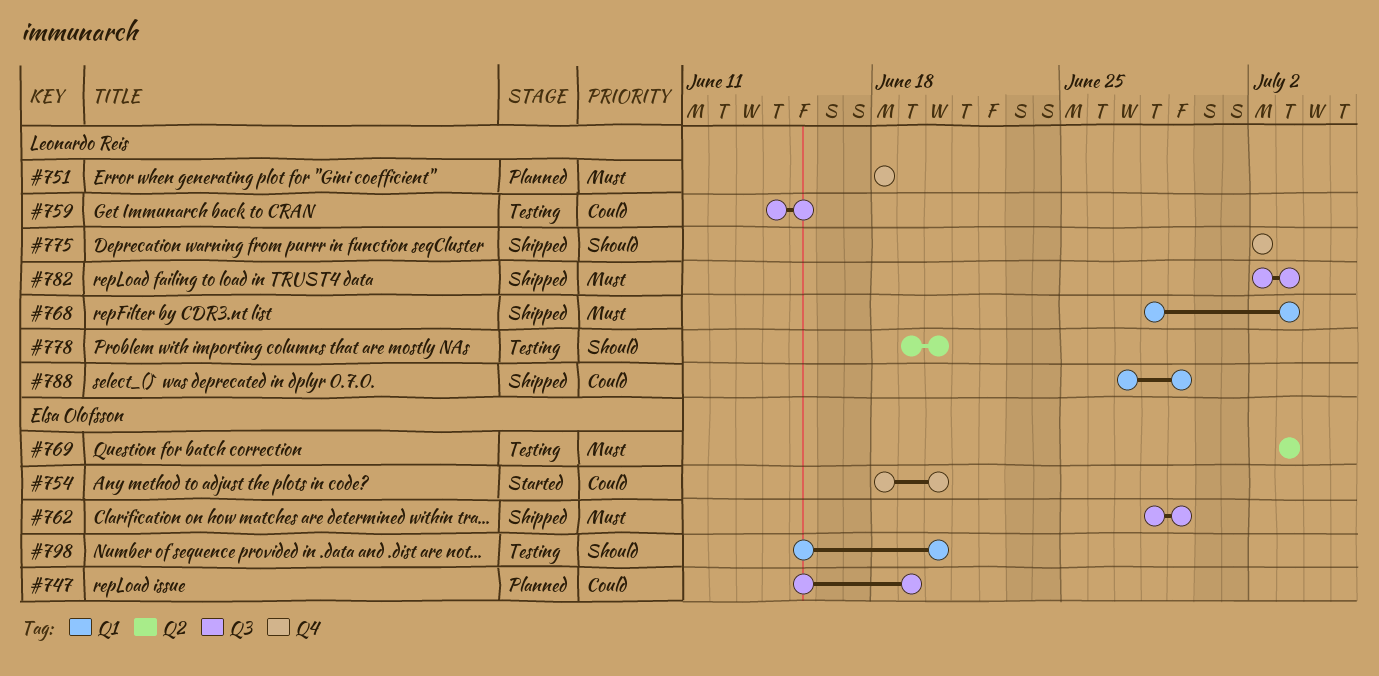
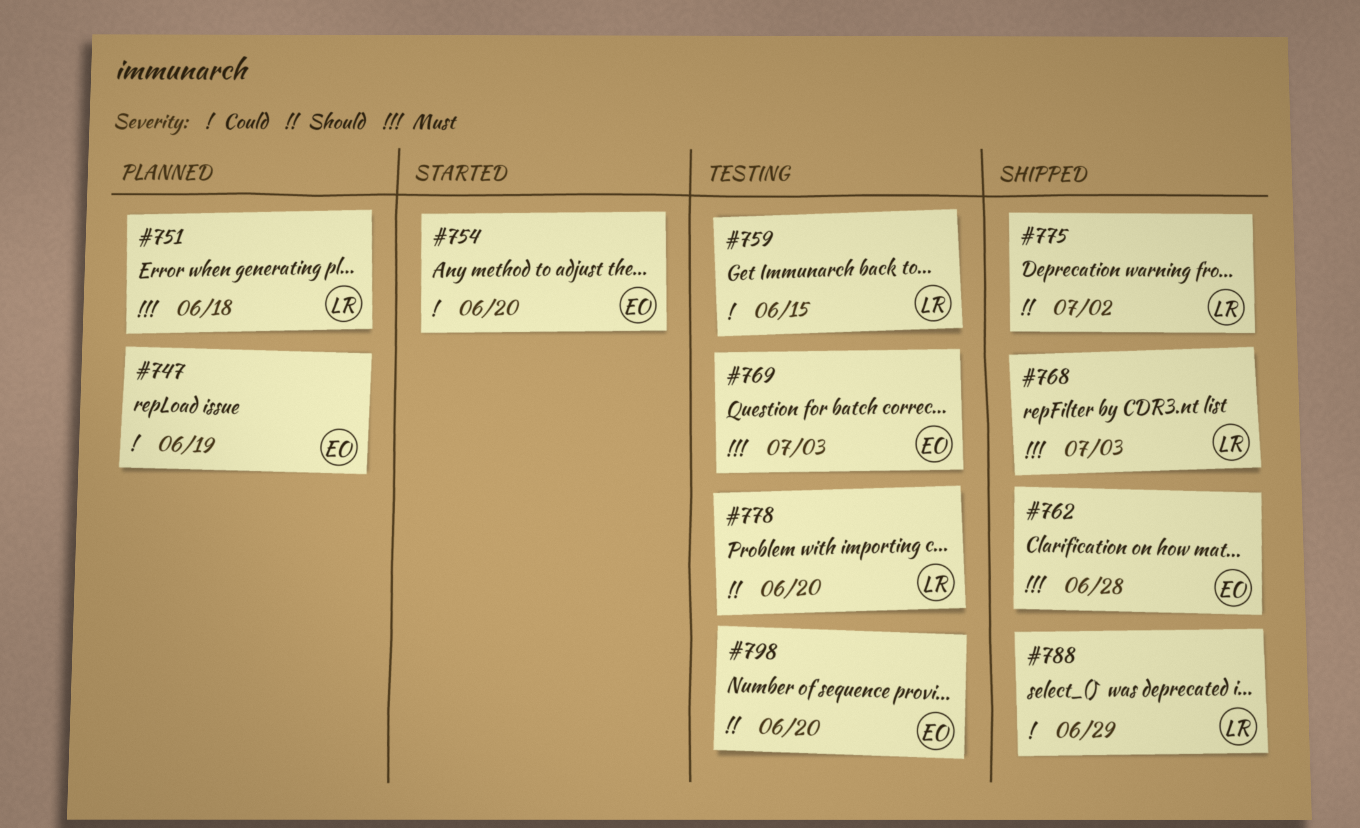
#762, due: Jun 29 -> Jun 28
#782: present -> none

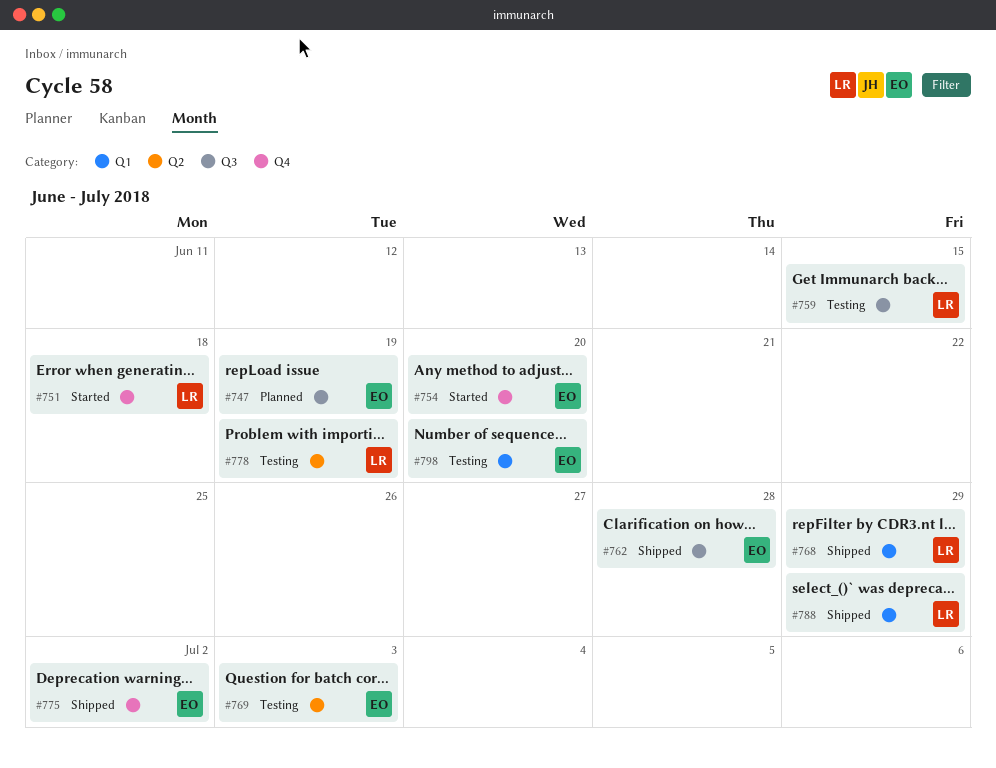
#751, status: Planned -> Started
#768, due: Jul 3 -> Jun 29
#775, owner: LR -> EO
#778, due: Jun 20 -> Jun 19

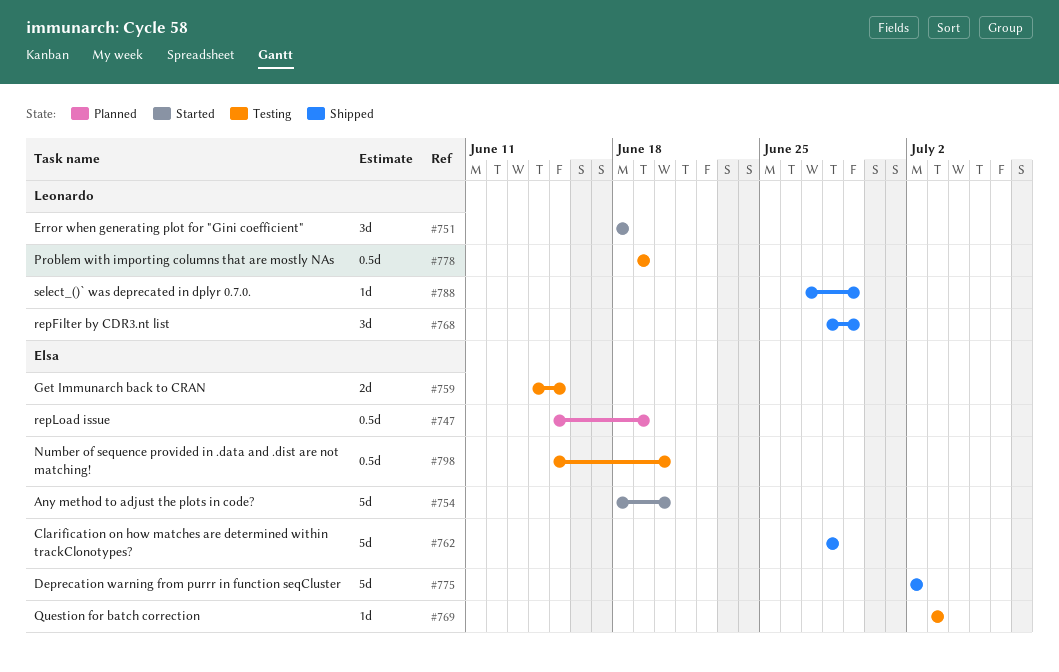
#759, owner: Leonardo -> Elsa

